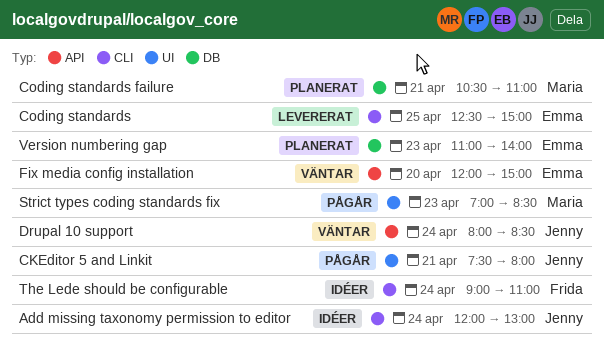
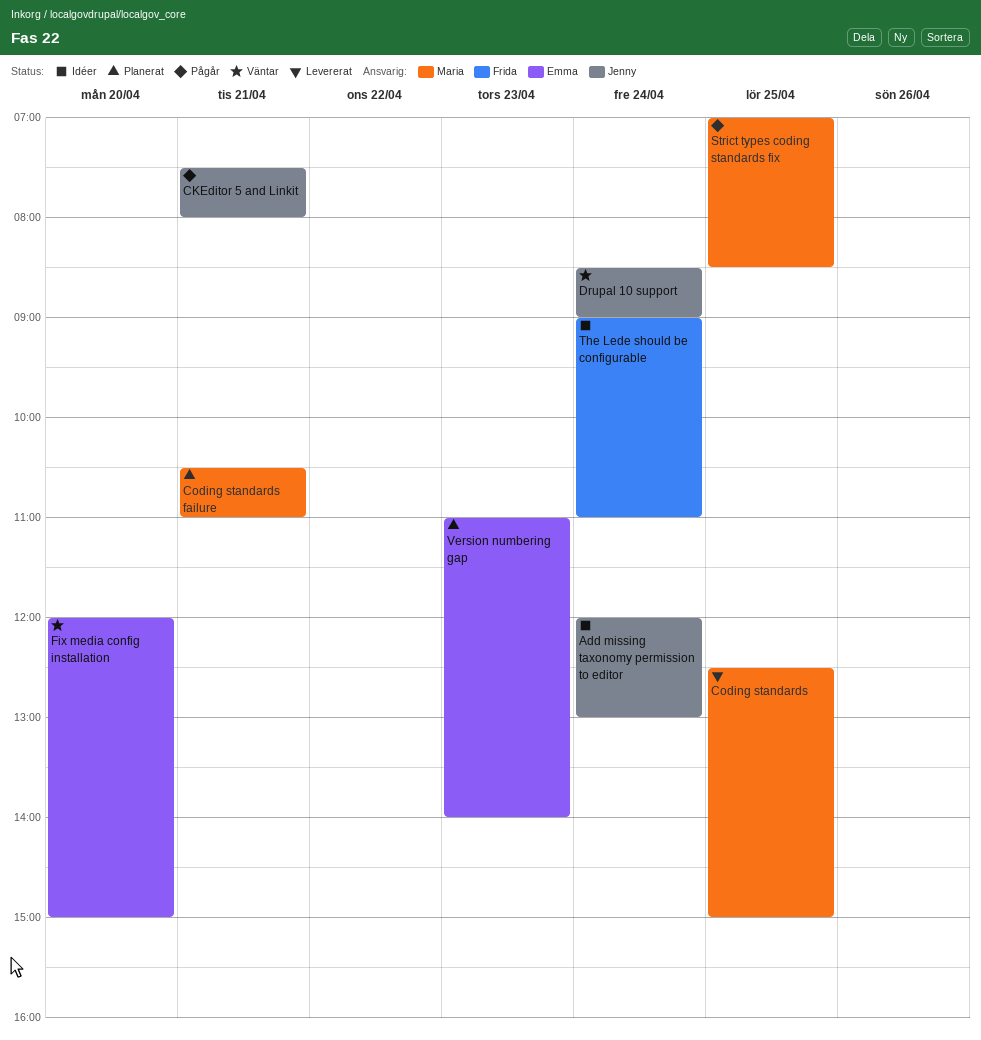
Coding standards, owner: Emma -> Maria
Drupal 10 support, begins: 08:00 -> 08:30
Drupal 10 support, ends: 08:30 -> 09:00
Strict types coding standards fix, day: Apr 23 -> Apr 25

